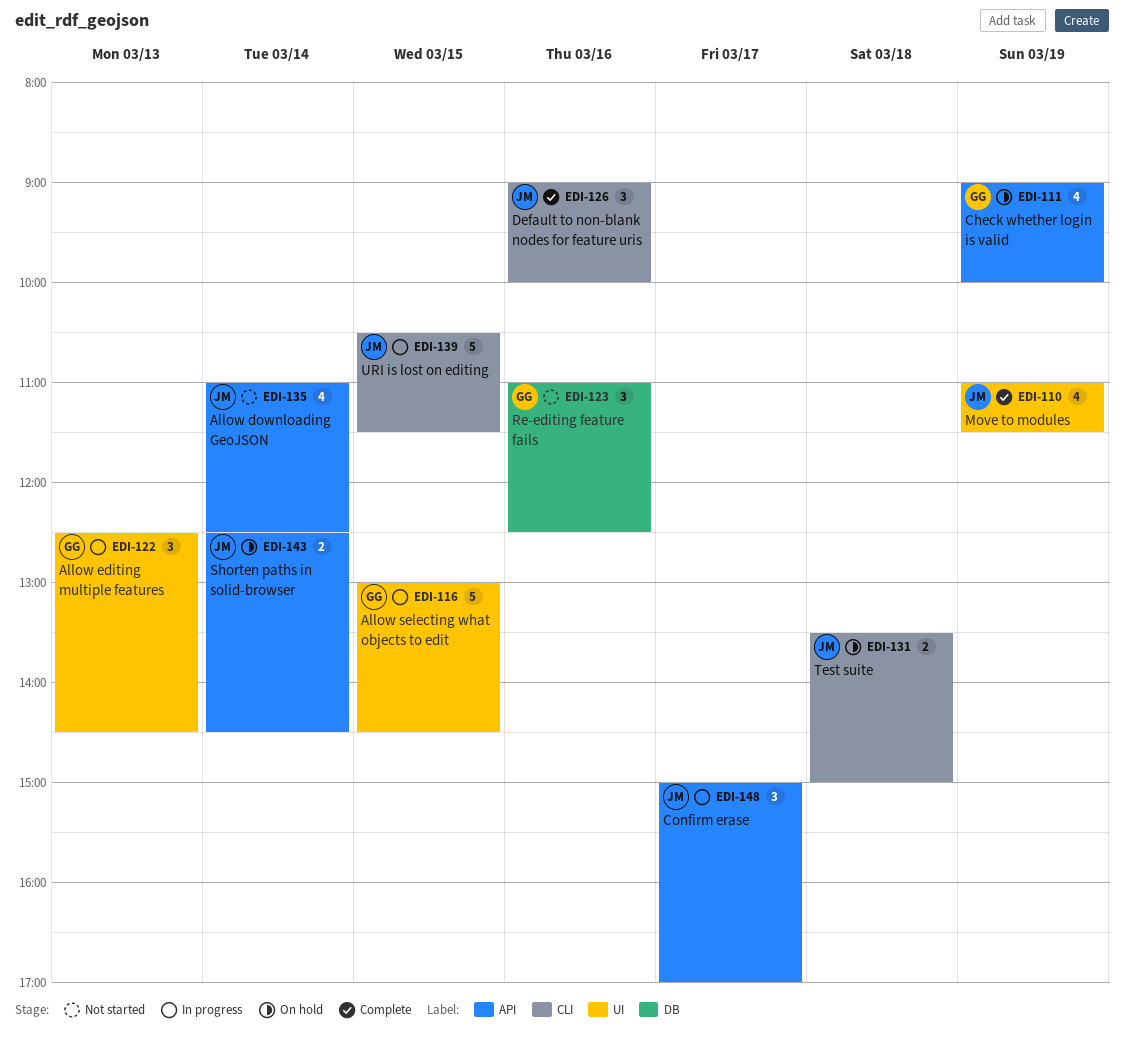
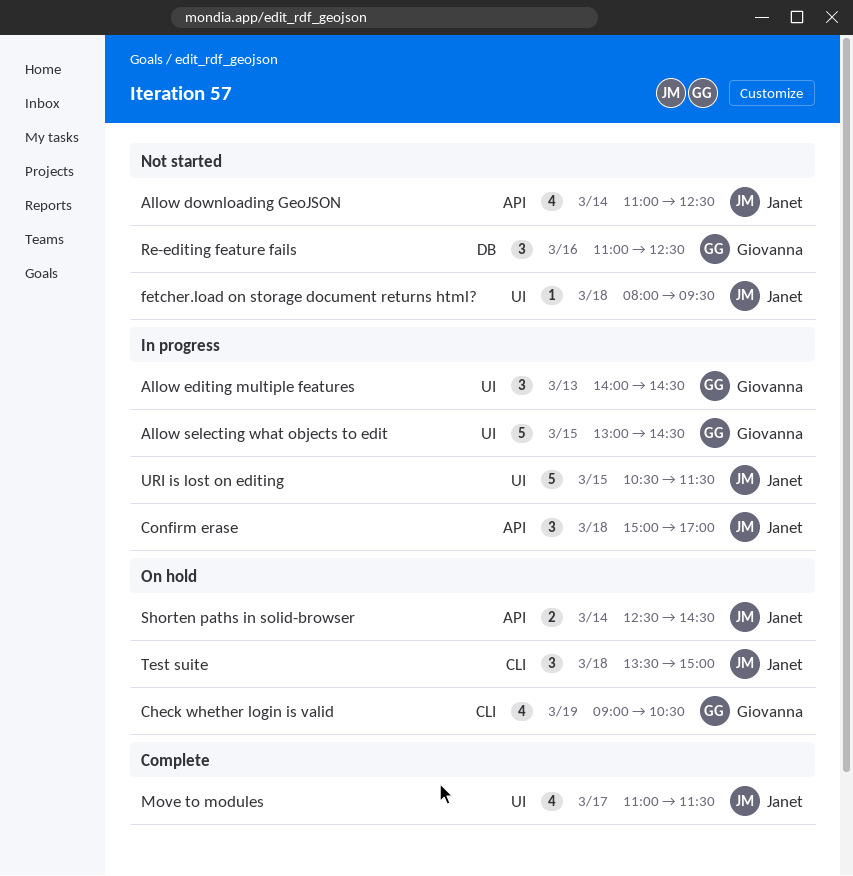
Allow editing multiple features, begins: 12:30 -> 14:00
Check whether login is valid, label: API -> CLI
Check whether login is valid, ends: 10:00 -> 10:30
Confirm erase, day: Mar 17 -> Mar 18
Default to non-blank nodes for feature uris: present -> none
fetcher.load on storage document returns html?: none -> present
Move to modules, day: Mar 19 -> Mar 17
Test suite, estimate: 2 -> 3
URI is lost on editing, label: CLI -> UI

